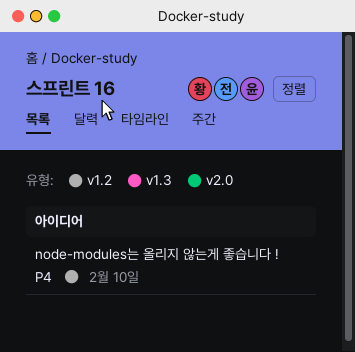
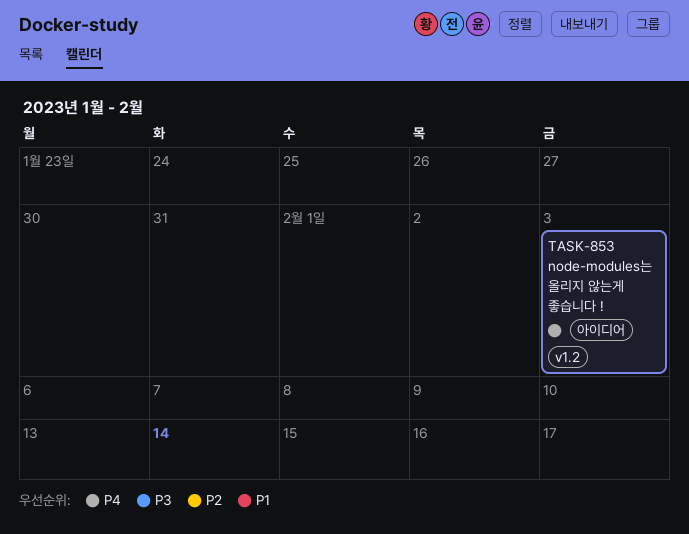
node-modules는 올리지 않는게 좋습니다 !, due: Feb 10 -> Feb 3

